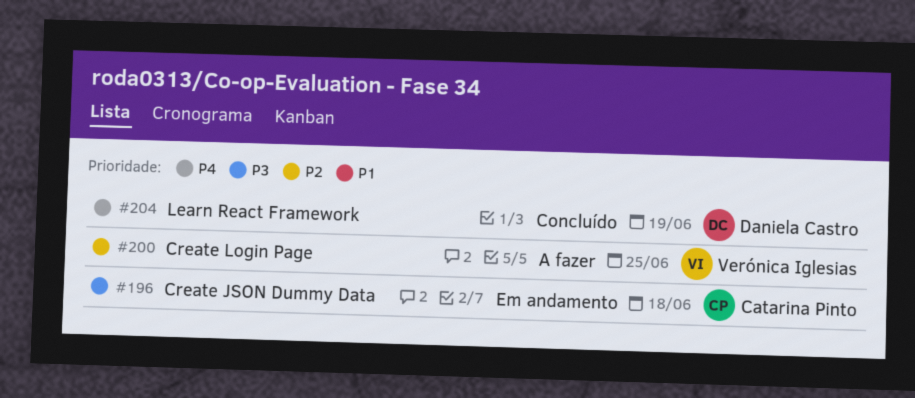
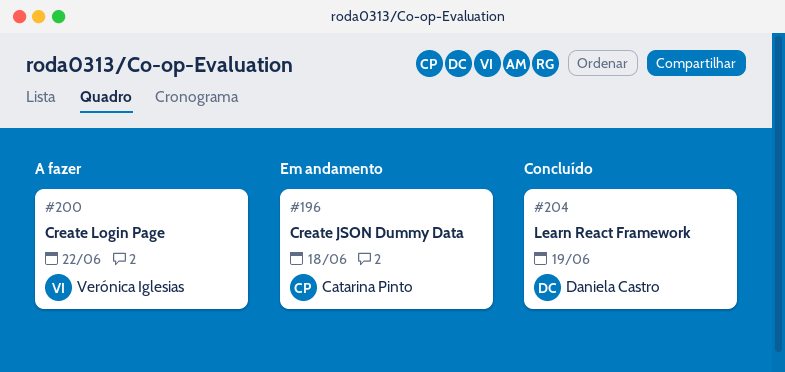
#200, due: Jun 25 -> Jun 22

